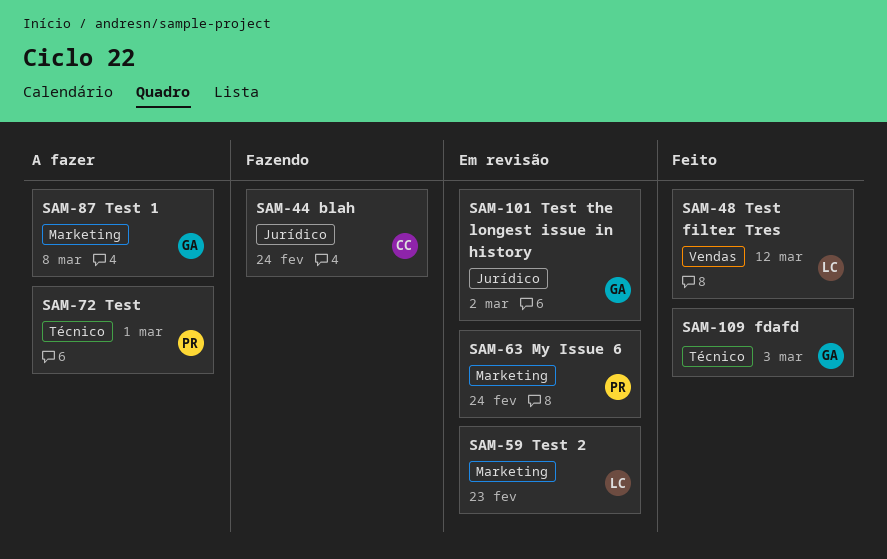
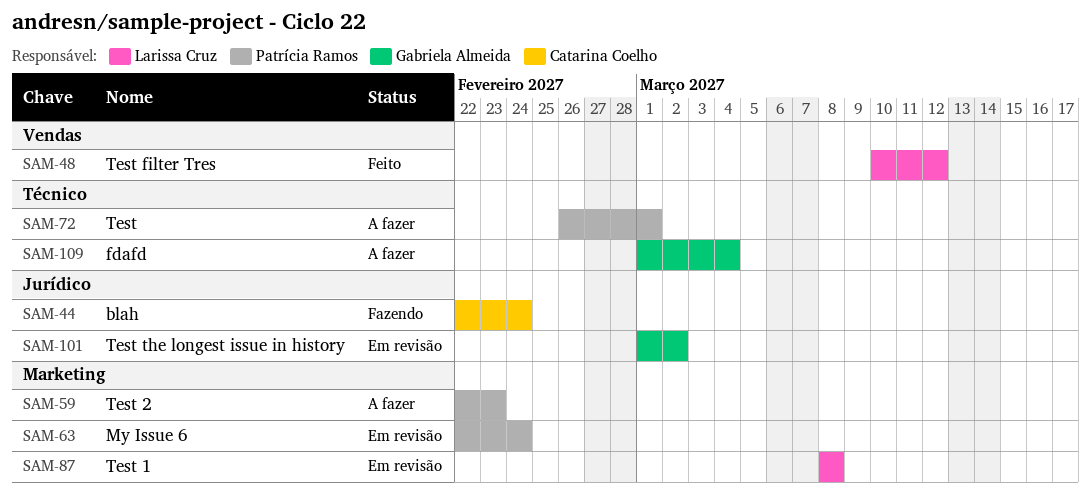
SAM-59, status: Em revisão -> A fazer
SAM-59, owner: Larissa Cruz -> Patrícia Ramos
SAM-87, status: A fazer -> Em revisão
SAM-87, owner: Gabriela Almeida -> Larissa Cruz
SAM-109, status: Feito -> A fazer
SAM-109, due: Mar 3 -> Mar 4

